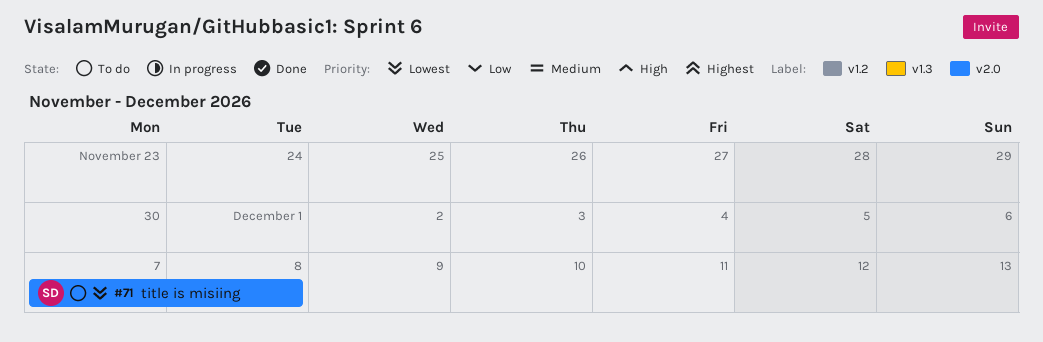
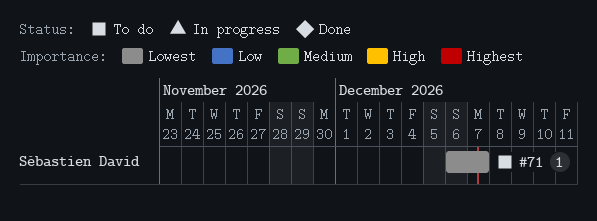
#71, start: Dec 7 -> Dec 6
#71, due: Dec 8 -> Dec 7

